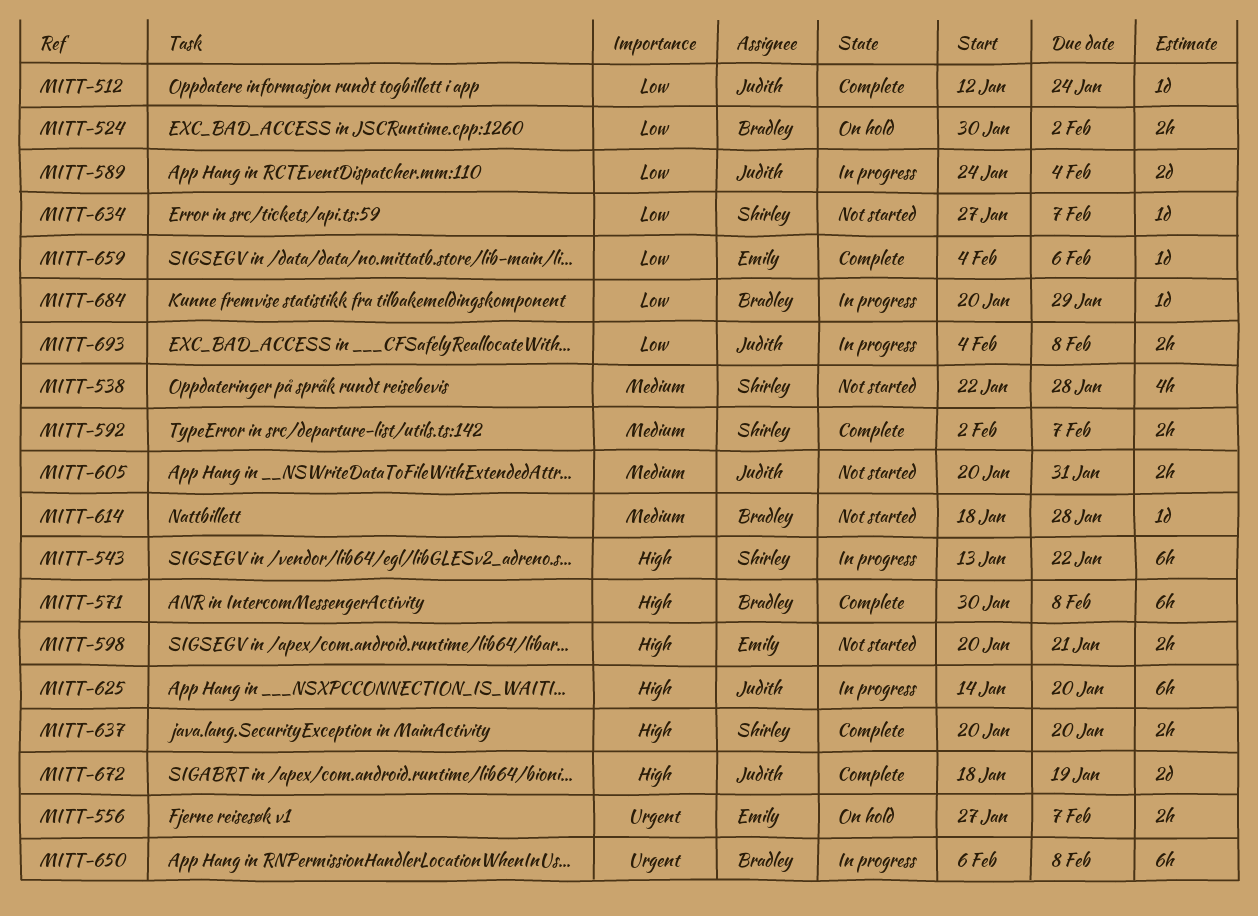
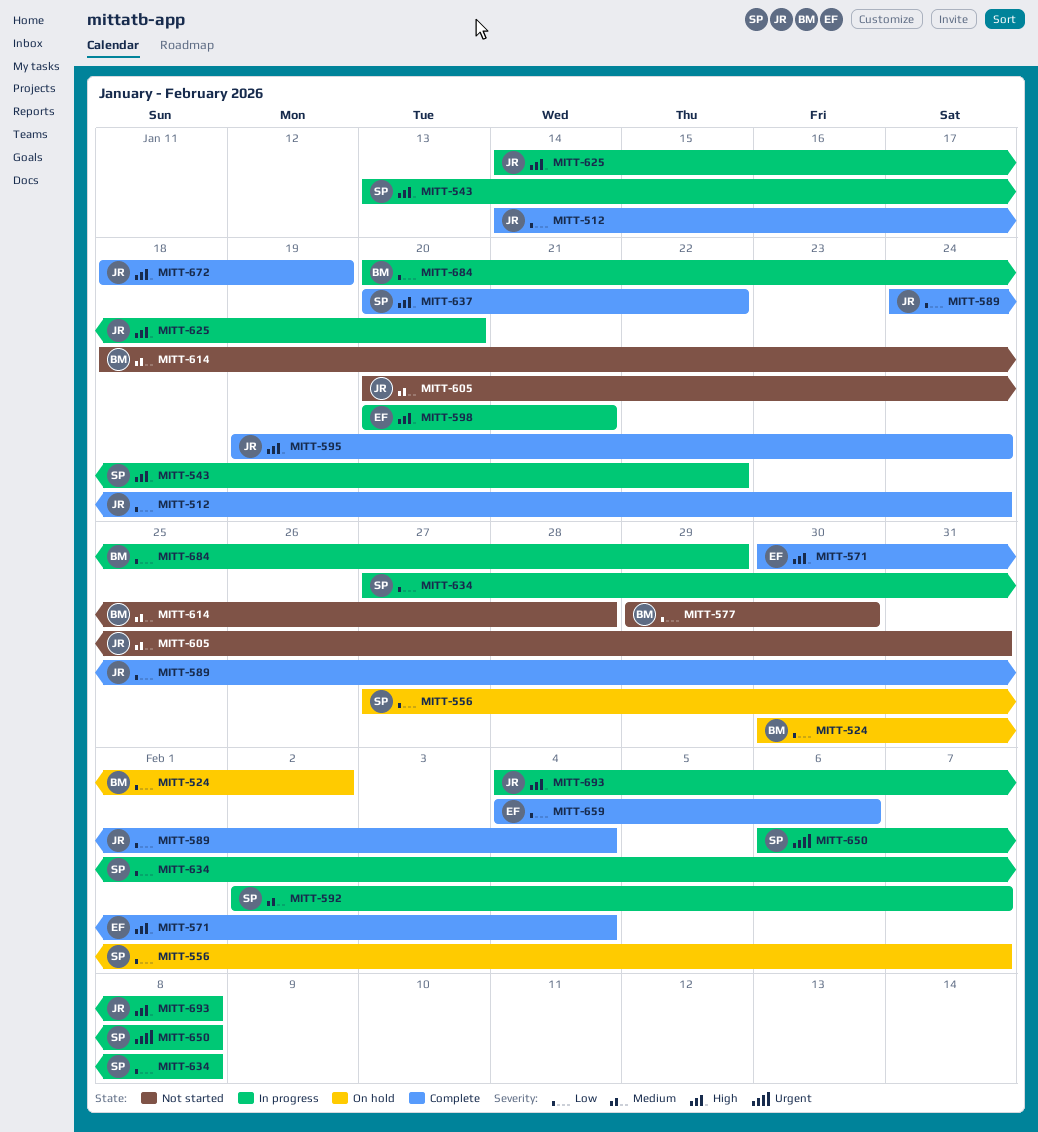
MITT-512, start: Jan 12 -> Jan 14
MITT-538: present -> none
MITT-556, owner: Emily -> Shirley
MITT-556, priority: Urgent -> Low
MITT-571, owner: Bradley -> Emily
MITT-571, due: Feb 8 -> Feb 4
MITT-577: none -> present
MITT-589, status: In progress -> Complete
MITT-592, status: Complete -> In progress
MITT-595: none -> present
MITT-598, status: Not started -> In progress
MITT-634, status: Not started -> In progress
MITT-634, due: Feb 7 -> Feb 8
MITT-637, due: Jan 20 -> Jan 22
MITT-650, owner: Bradley -> Shirley
MITT-693, priority: Low -> High

